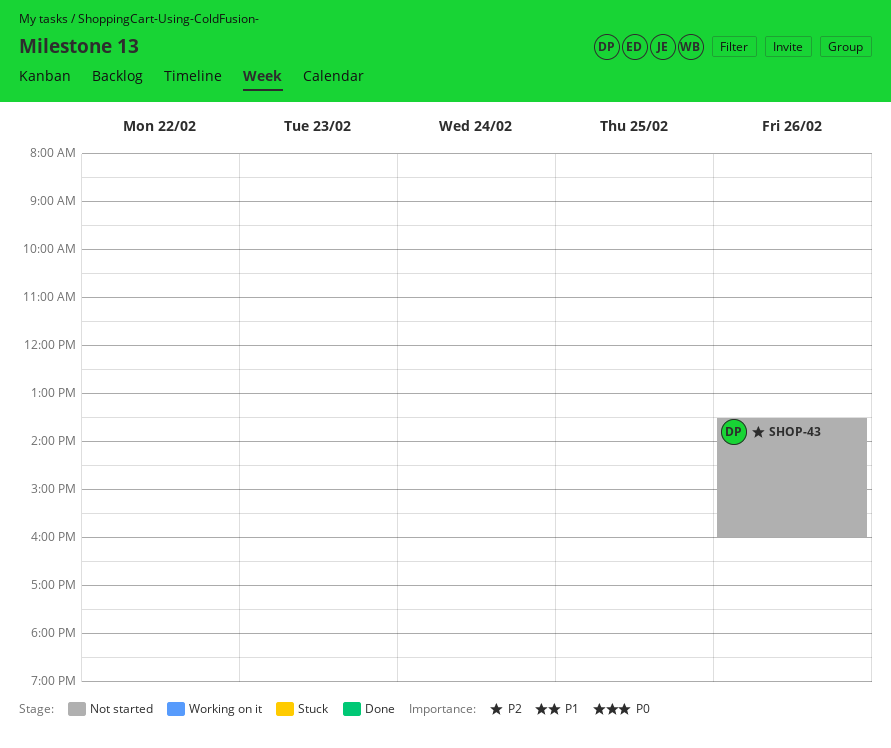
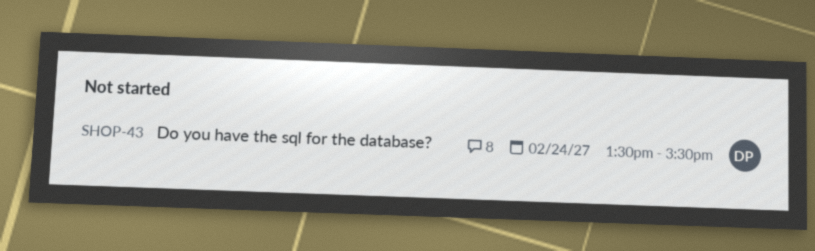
SHOP-43, day: Feb 26 -> Feb 24
SHOP-43, ends: 16:00 -> 15:30

